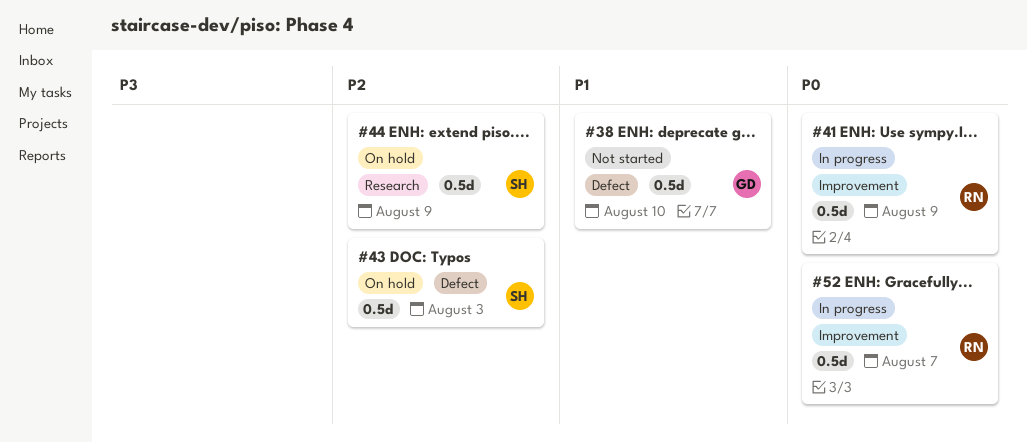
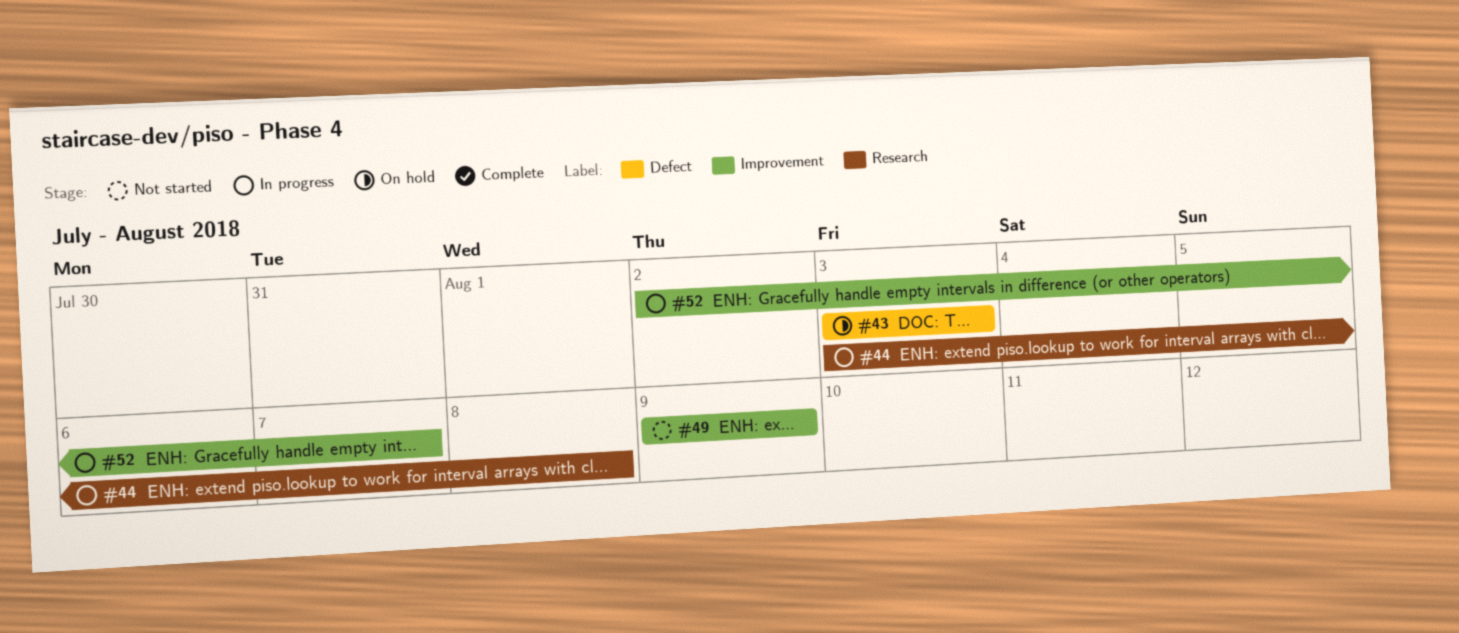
#38: present -> none
#41: present -> none
#44, status: On hold -> In progress
#44, due: Aug 9 -> Aug 8
#49: none -> present

